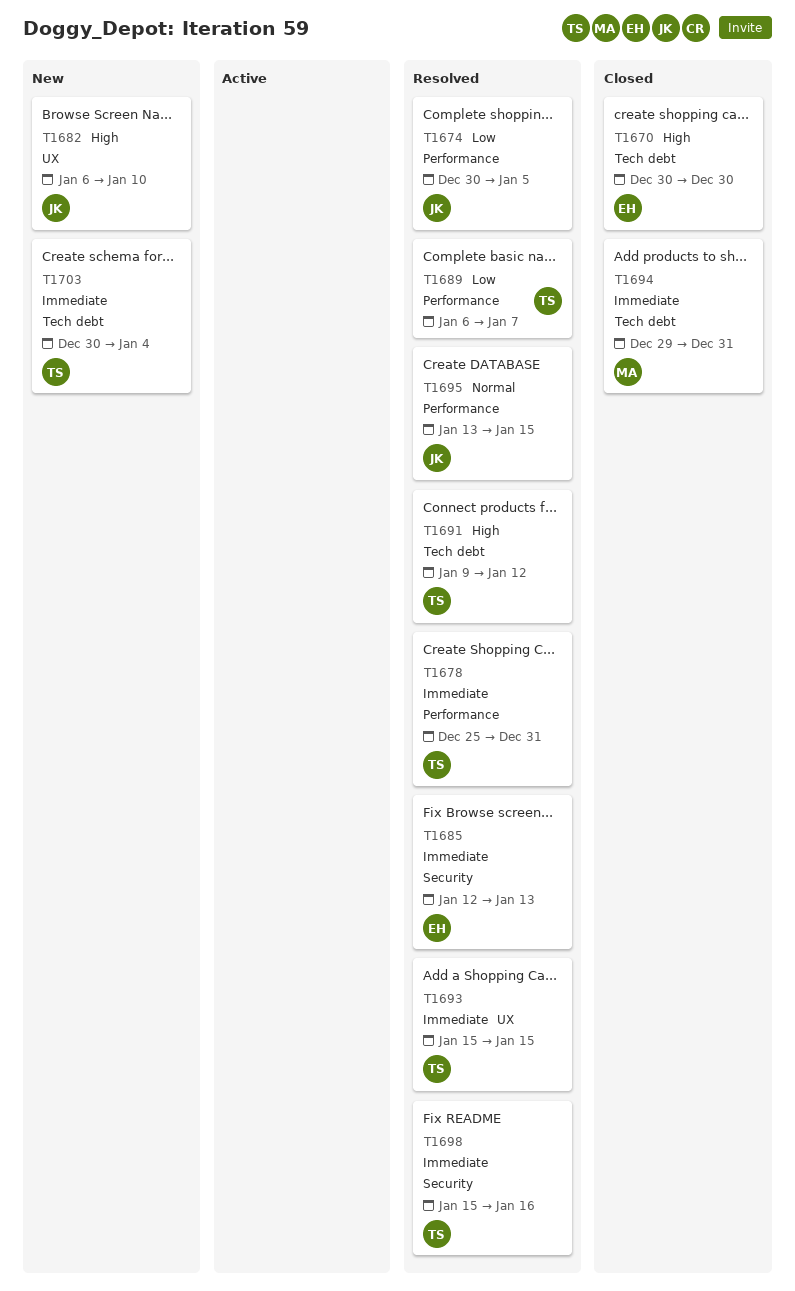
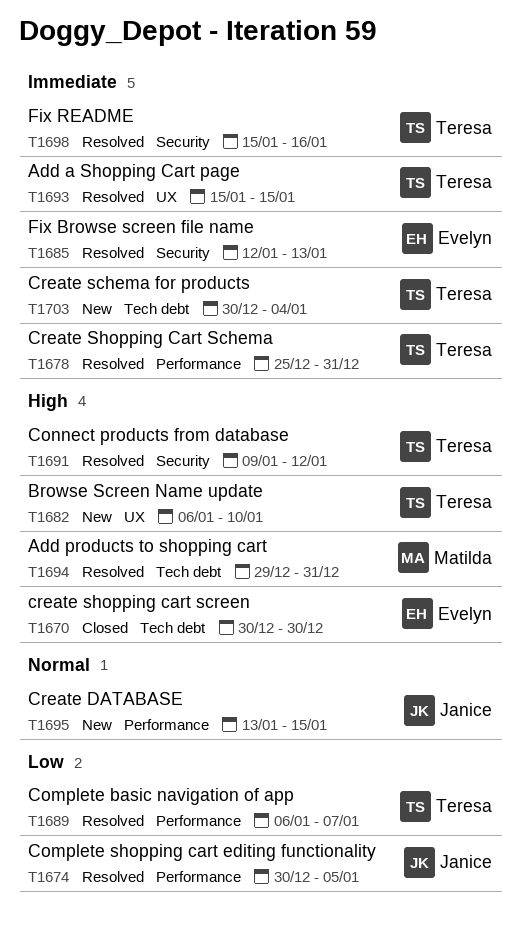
T1682, owner: Janice -> Teresa
T1691, label: Tech debt -> Security
T1694, status: Closed -> Resolved
T1694, priority: Immediate -> High
T1695, status: Resolved -> New

